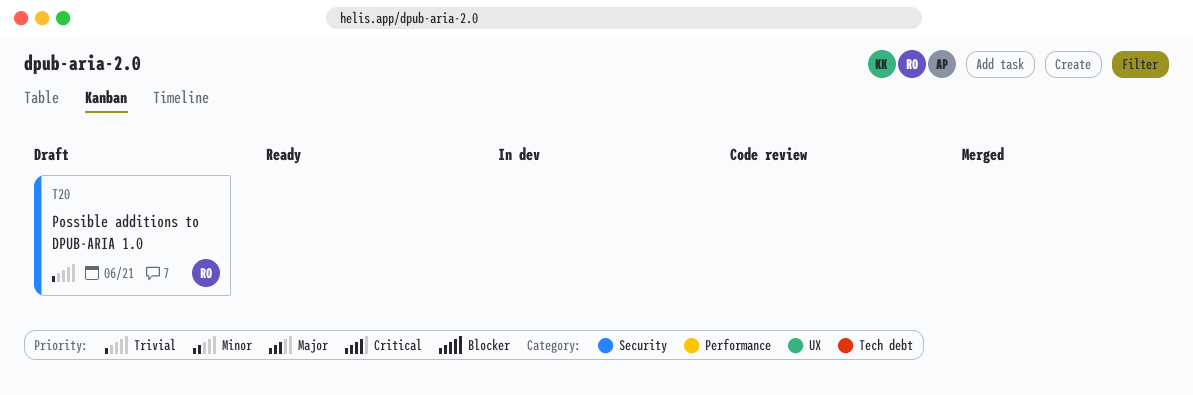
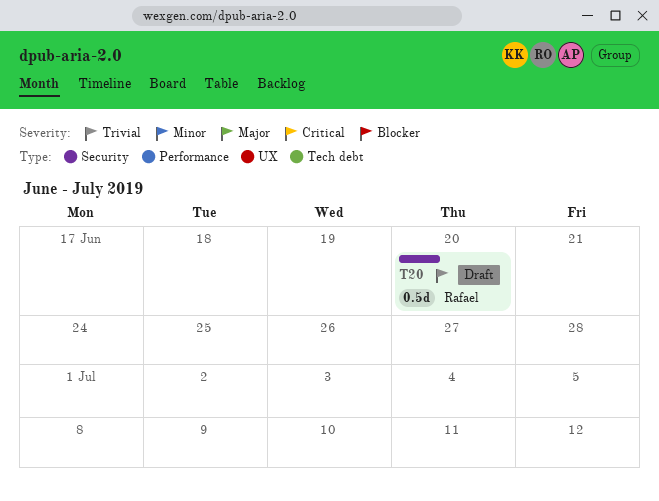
T20, due: Jun 21 -> Jun 20

